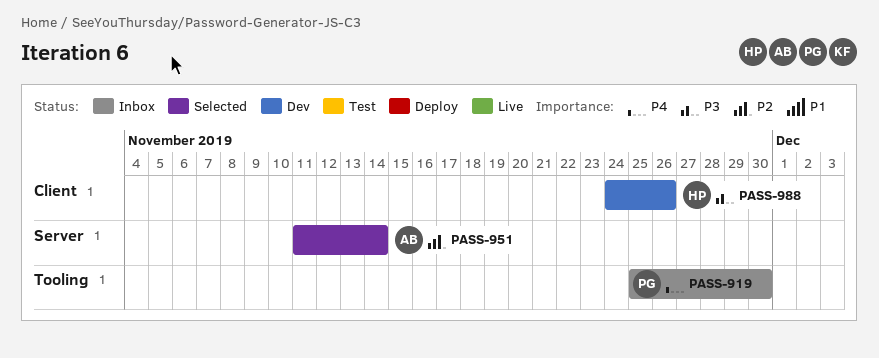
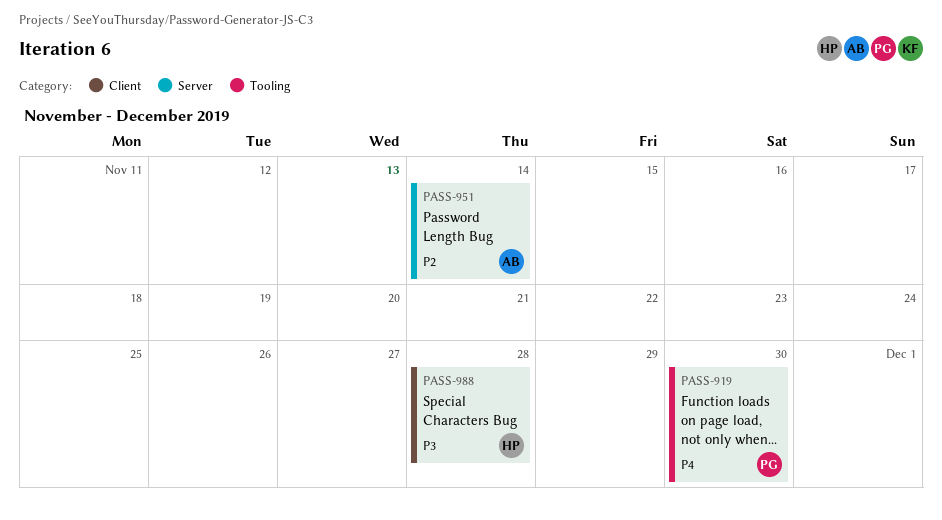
PASS-988, due: Nov 26 -> Nov 28

